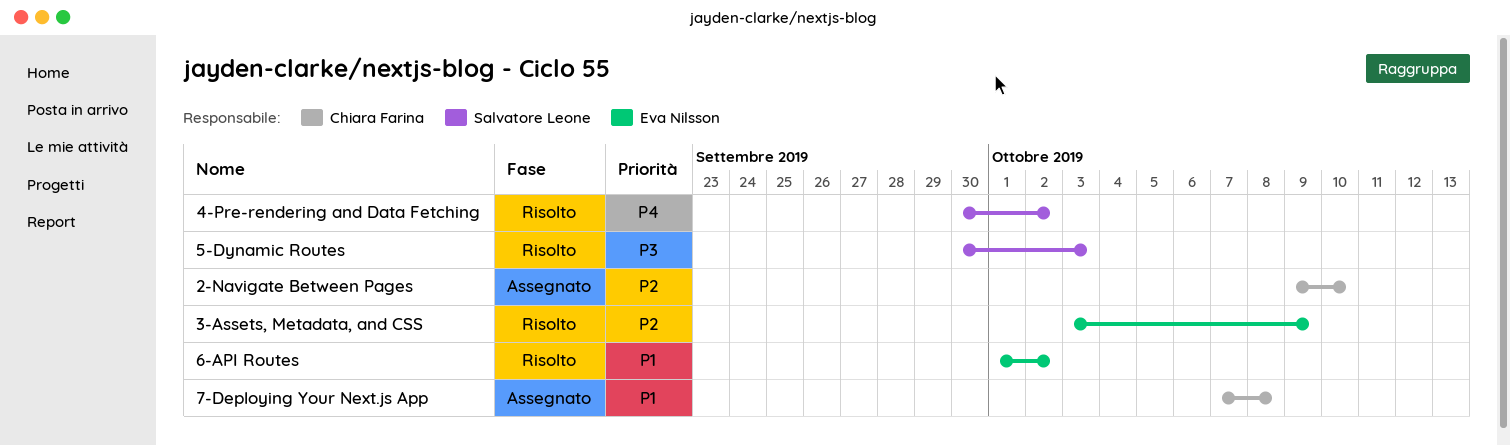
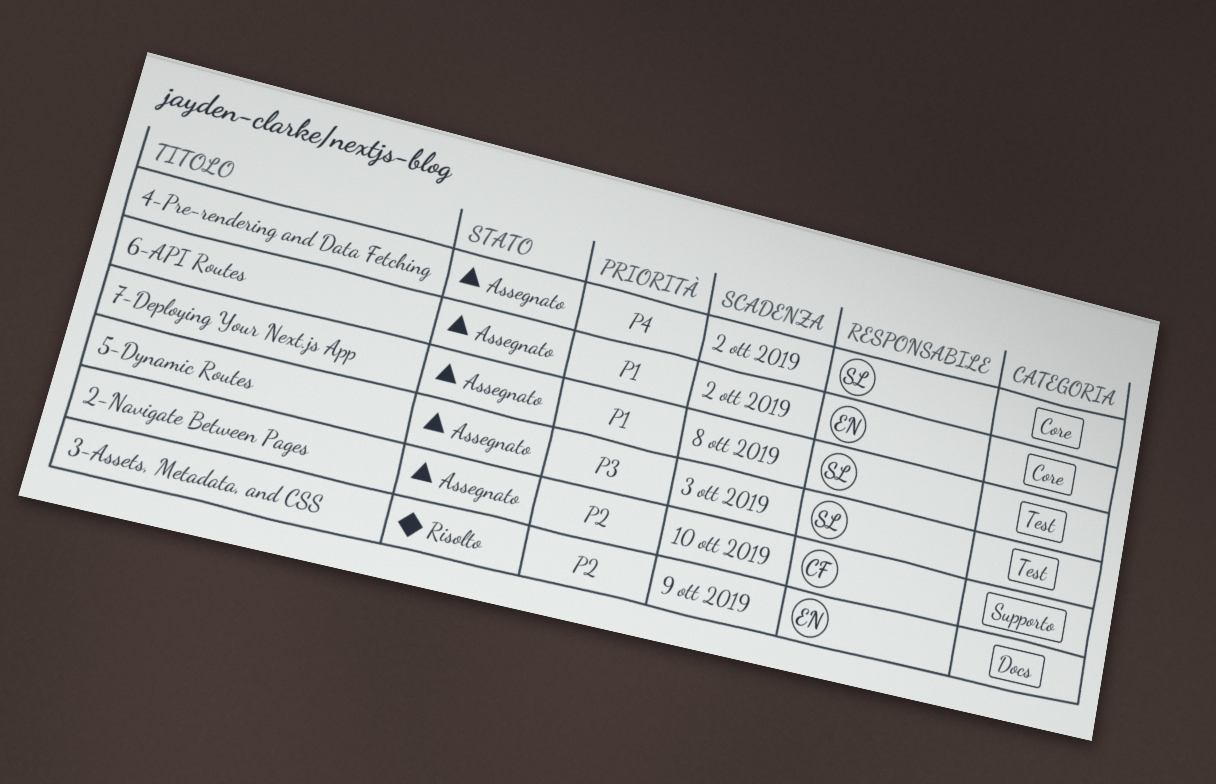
4-Pre-rendering and Data Fetching, status: Risolto -> Assegnato
5-Dynamic Routes, status: Risolto -> Assegnato
6-API Routes, status: Risolto -> Assegnato
7-Deploying Your Next.js App, owner: Chiara Farina -> Salvatore Leone

